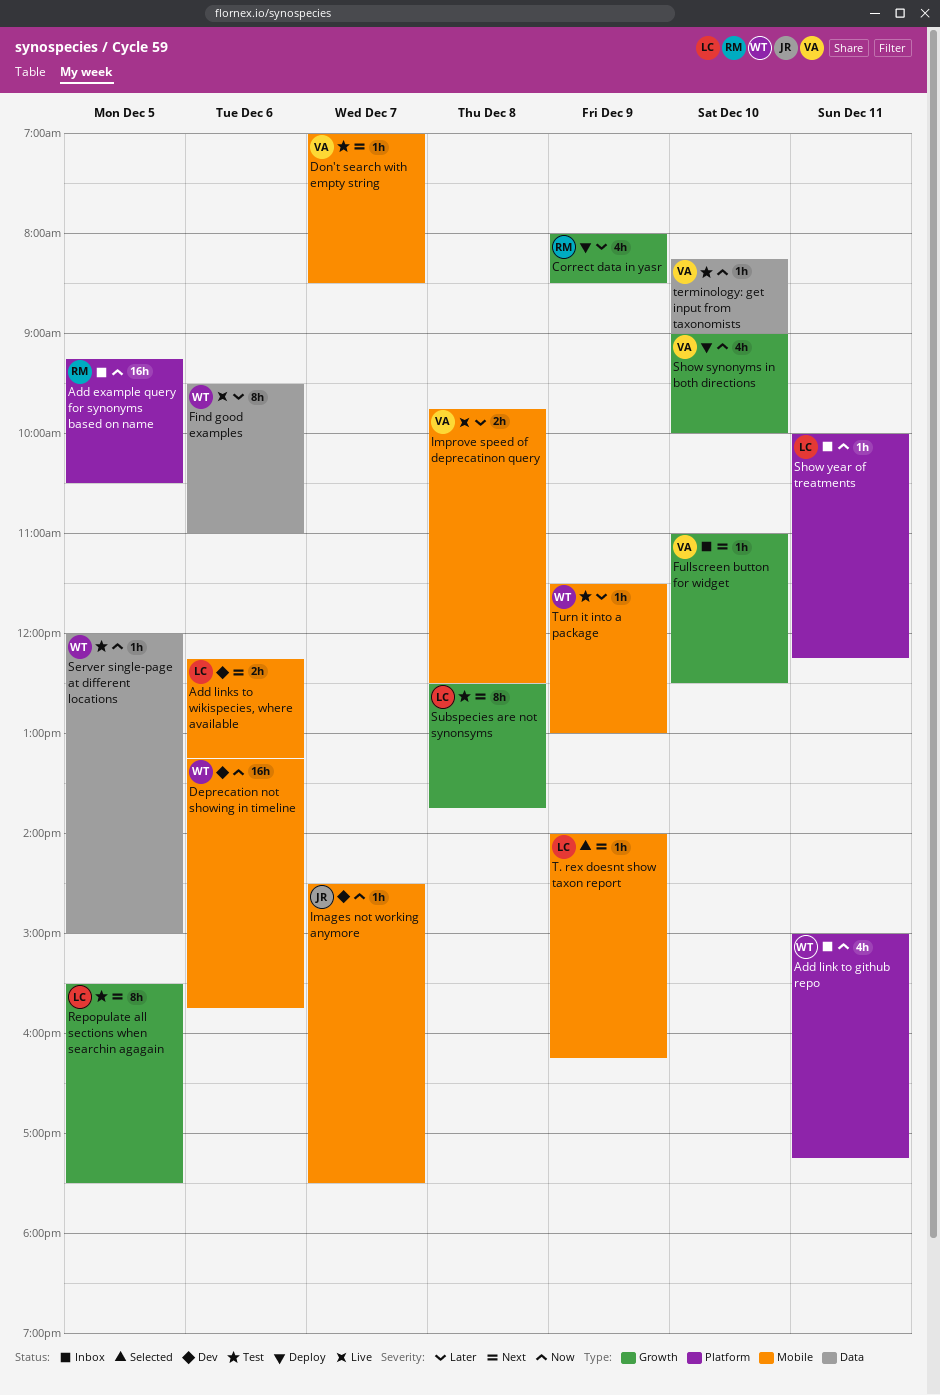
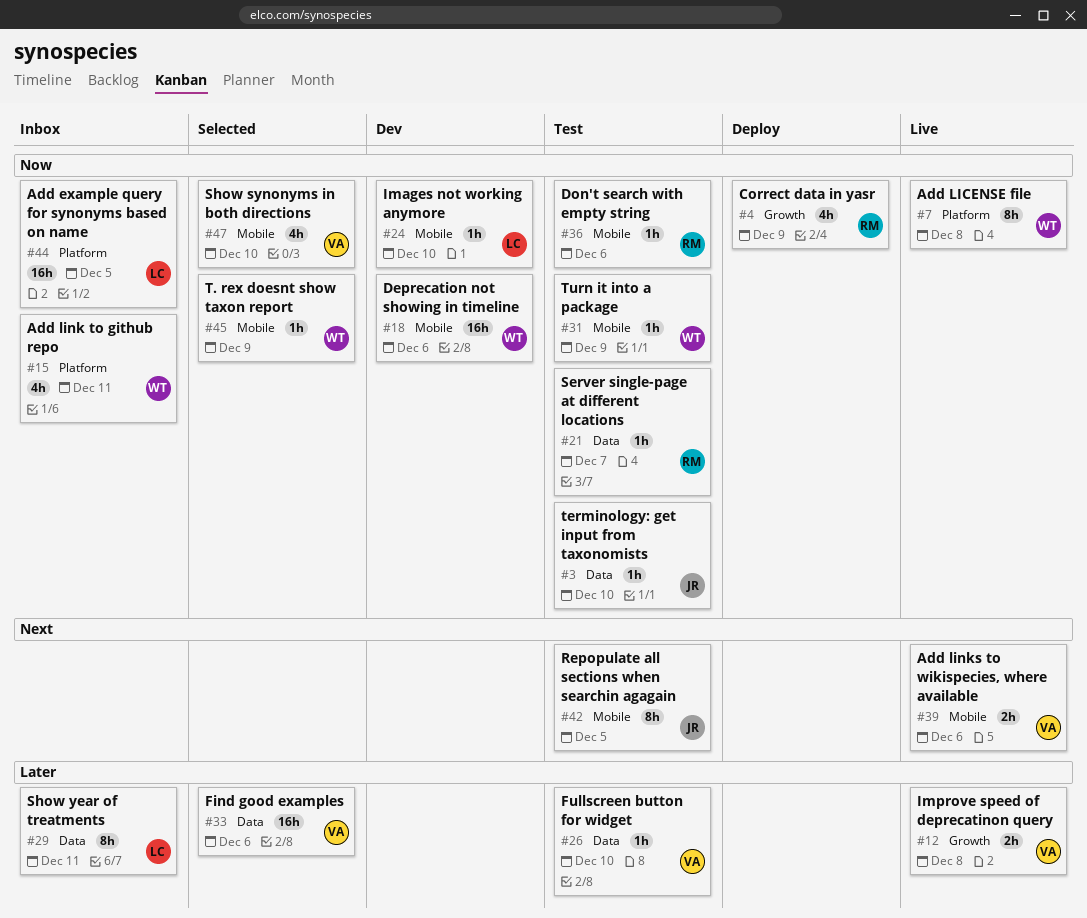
Add example query for synonyms based on name, owner: RM -> LC
Add LICENSE file: none -> present
Add links to wikispecies, where available, status: Dev -> Live
Add links to wikispecies, where available, owner: LC -> VA
Correct data in yasr, priority: Later -> Now
Don't search with empty string, owner: VA -> RM
Don't search with empty string, priority: Next -> Now
Don't search with empty string, day: Dec 7 -> Dec 6
Find good examples, status: Live -> Selected
Find good examples, owner: WT -> VA
Find good examples, estimate: 8h -> 16h
Fullscreen button for widget, status: Inbox -> Test
Fullscreen button for widget, priority: Next -> Later
Fullscreen button for widget, label: Growth -> Data
Images not working anymore, owner: JR -> LC
Images not working anymore, day: Dec 7 -> Dec 10
Improve speed of deprecatinon query, label: Mobile -> Growth
Repopulate all sections when searchin agagain, owner: LC -> JR
Repopulate all sections when searchin agagain, label: Growth -> Mobile
Server single-page at different locations, owner: WT -> RM
Server single-page at different locations, day: Dec 5 -> Dec 7
Show synonyms in both directions, status: Deploy -> Selected
Show synonyms in both directions, label: Growth -> Mobile
Show year of treatments, priority: Now -> Later
Show year of treatments, label: Platform -> Data
Show year of treatments, estimate: 1h -> 8h
Subspecies are not synonsyms: present -> none
T. rex doesnt show taxon report, owner: LC -> WT
T. rex doesnt show taxon report, priority: Next -> Now
terminology: get input from taxonomists, owner: VA -> JR
Turn it into a package, priority: Later -> Now

